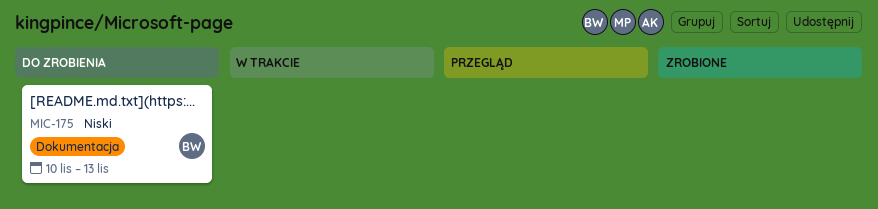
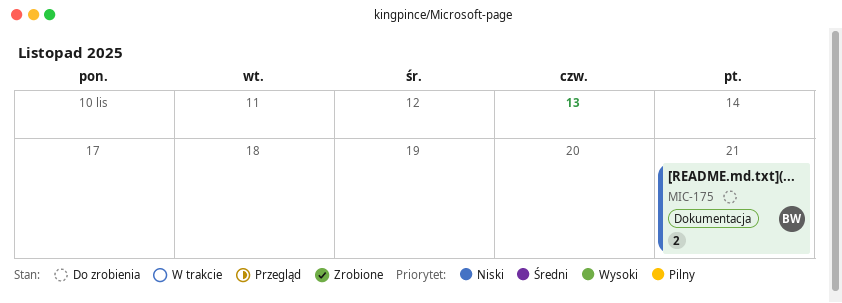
MIC-175, due: Nov 13 -> Nov 21

